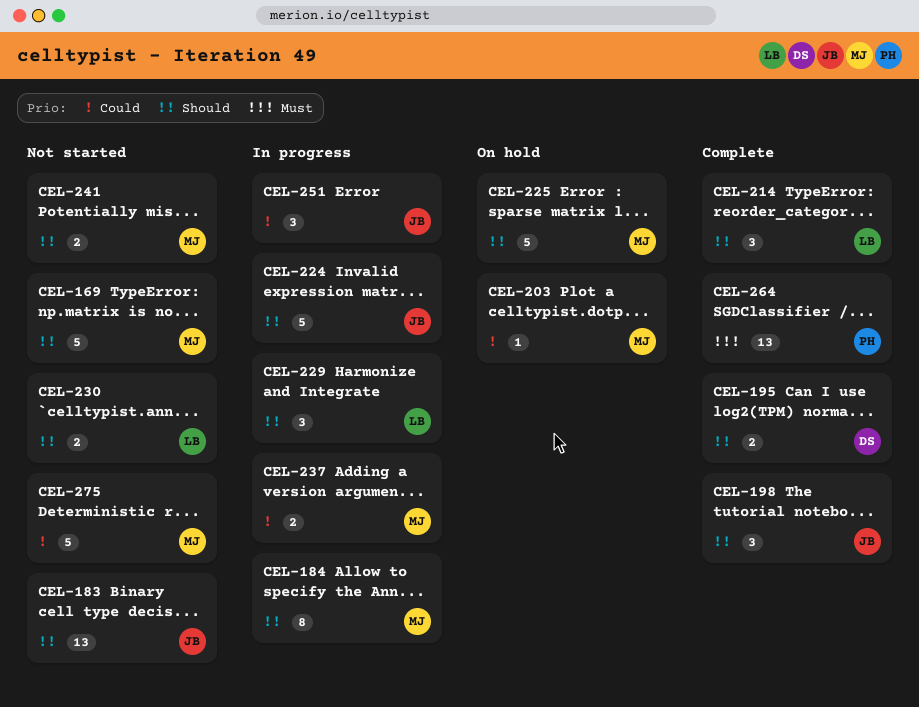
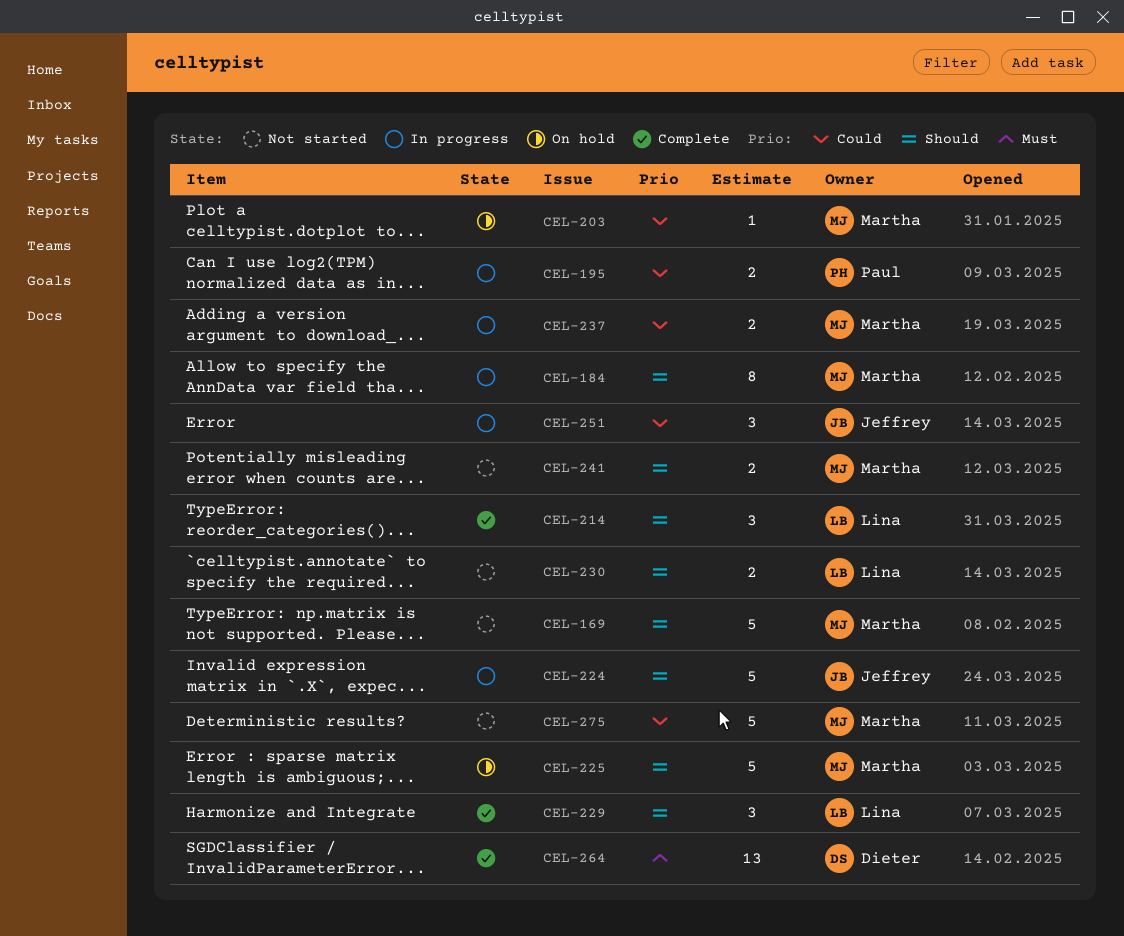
CEL-183: present -> none
CEL-195, status: Complete -> In progress
CEL-195, owner: Dieter -> Paul
CEL-195, priority: Should -> Could
CEL-198: present -> none
CEL-229, status: In progress -> Complete
CEL-264, owner: Paul -> Dieter

